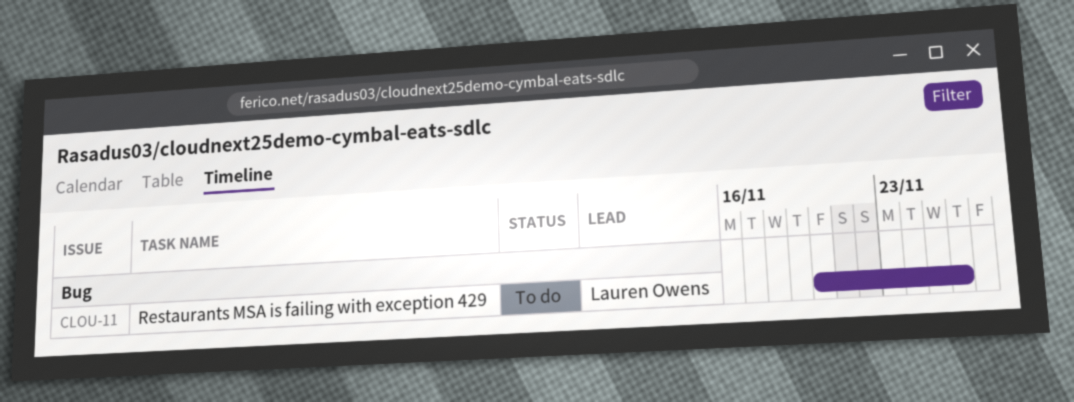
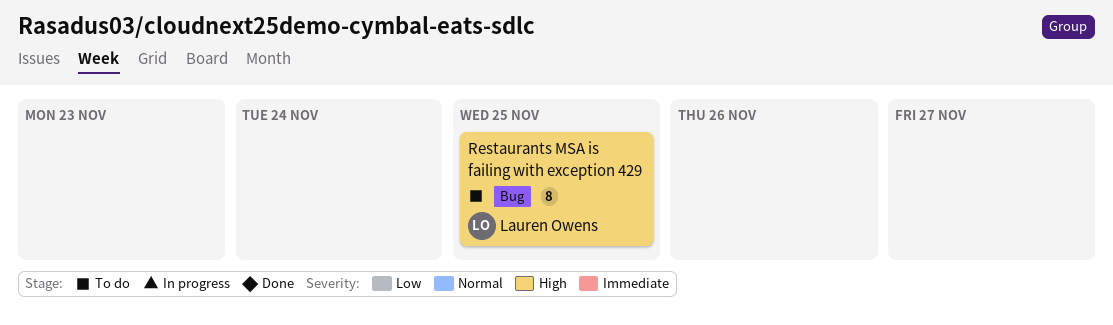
Restaurants MSA is failing with exception 429, due: Nov 26 -> Nov 25

